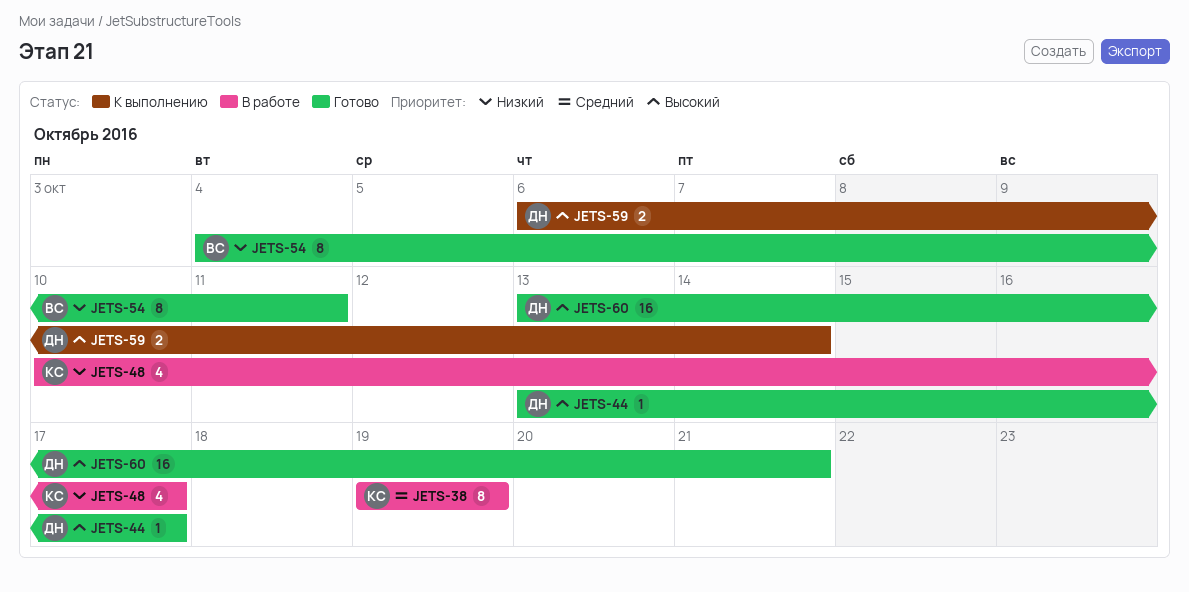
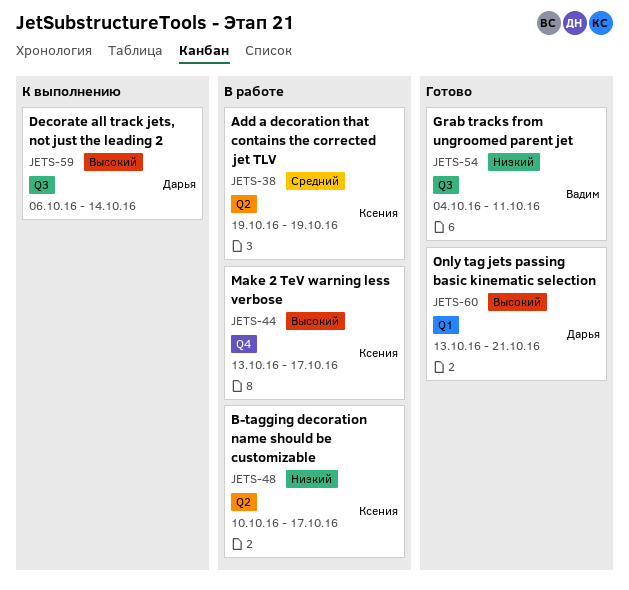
JETS-44, status: Готово -> В работе
JETS-44, owner: Дарья -> Ксения

